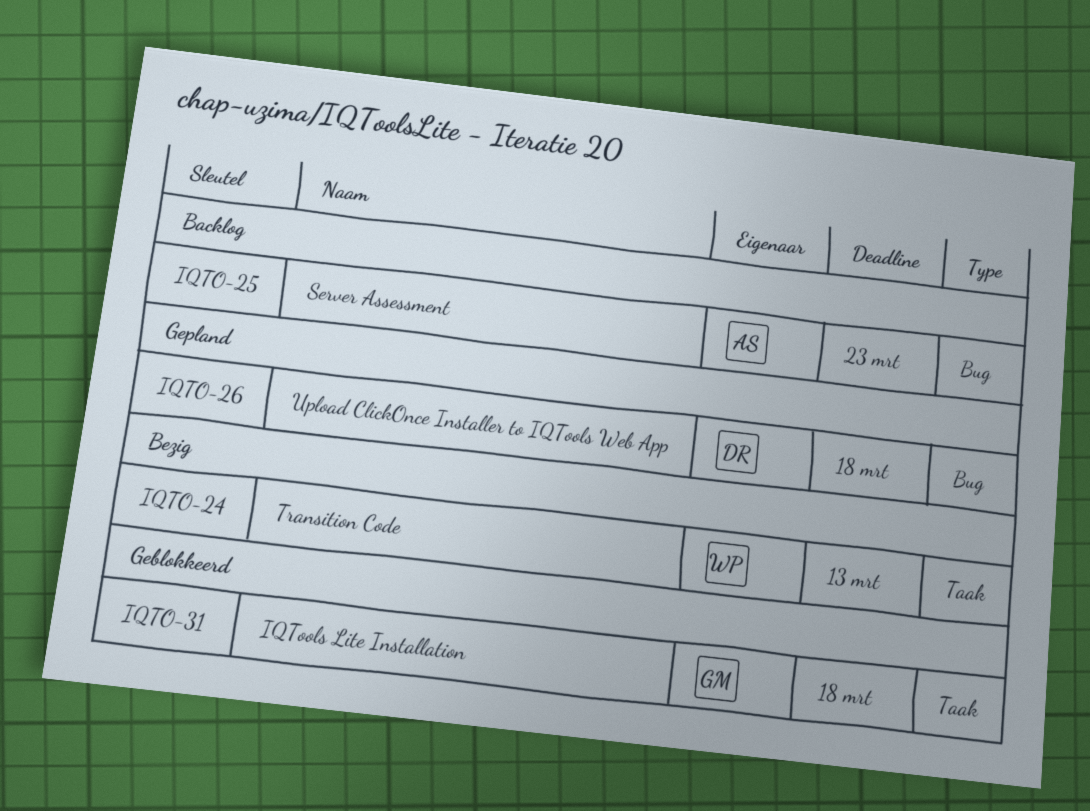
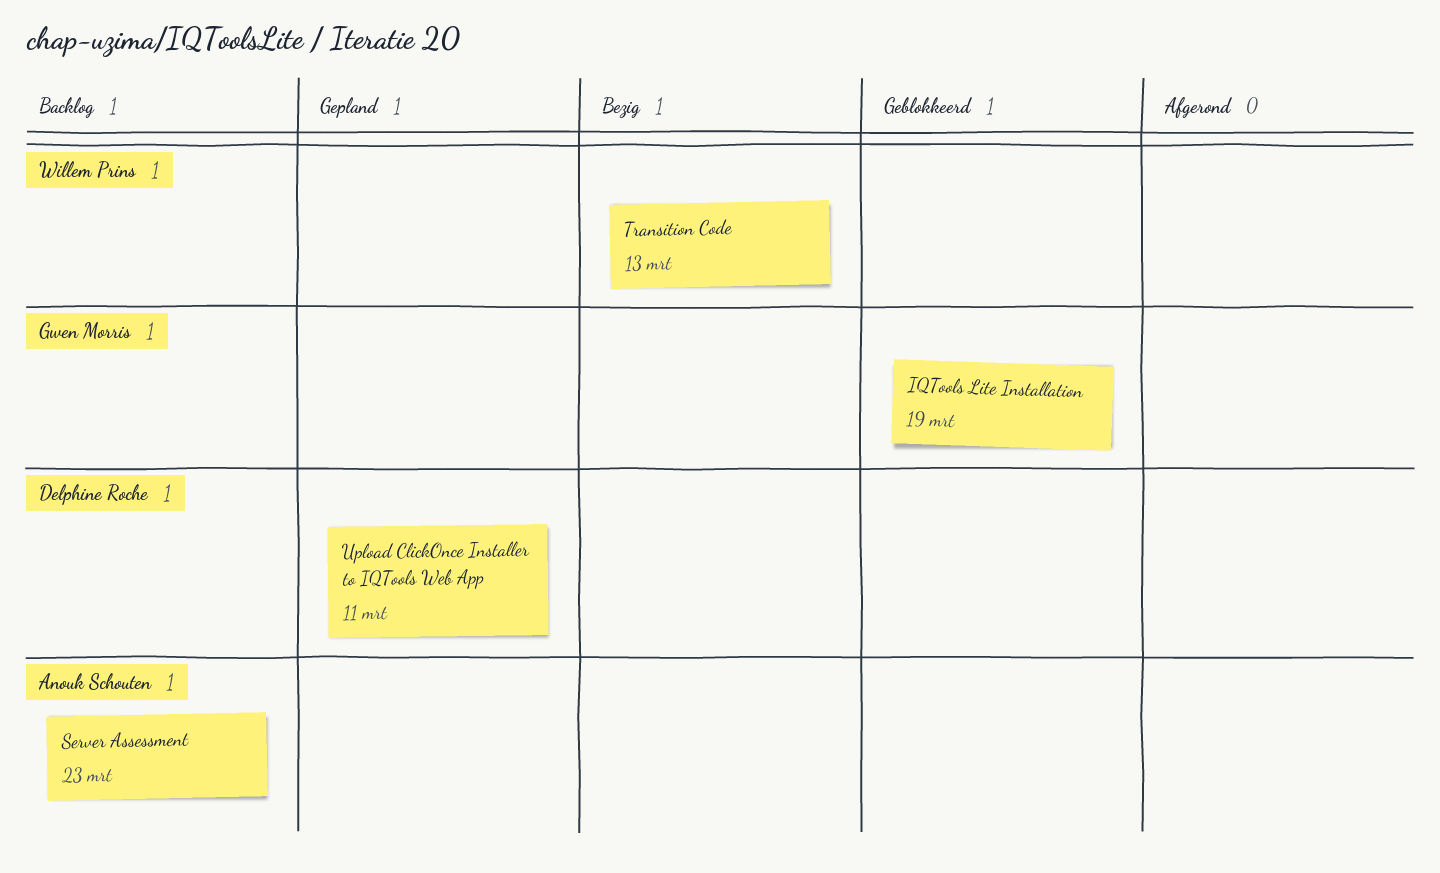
IQTools Lite Installation, due: Mar 18 -> Mar 19
Upload ClickOnce Installer to IQTools Web App, due: Mar 18 -> Mar 11

